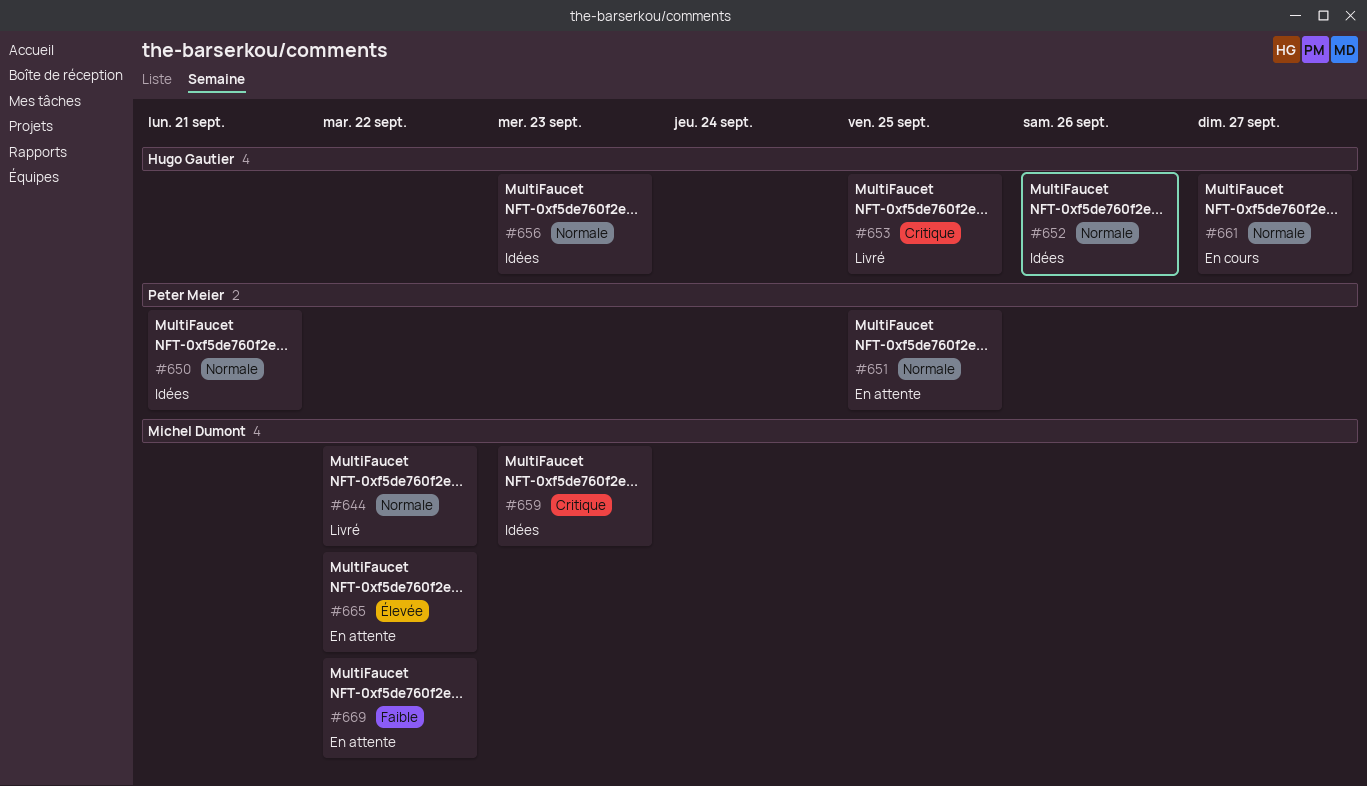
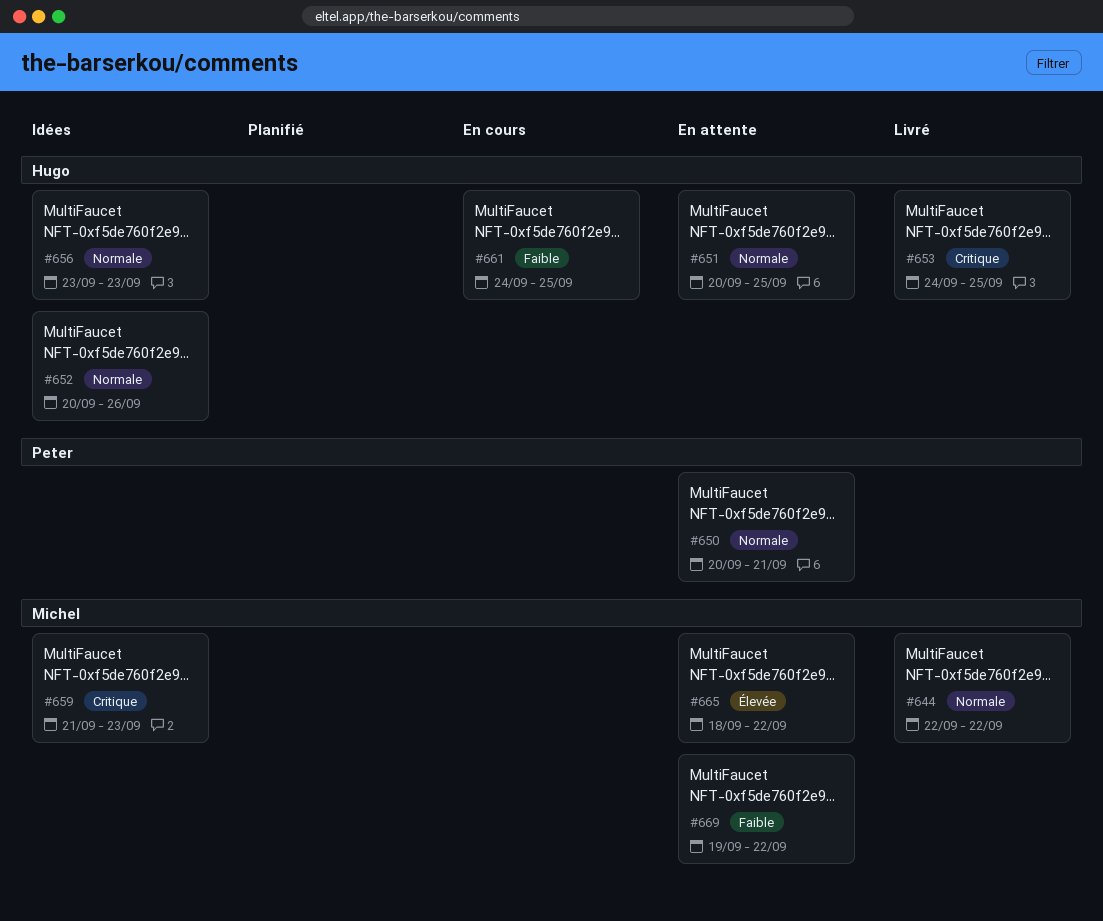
#650, status: Idées -> En attente
#651, owner: Peter Meier -> Hugo Gautier
#661, priority: Normale -> Faible
#661, due: Sep 27 -> Sep 25

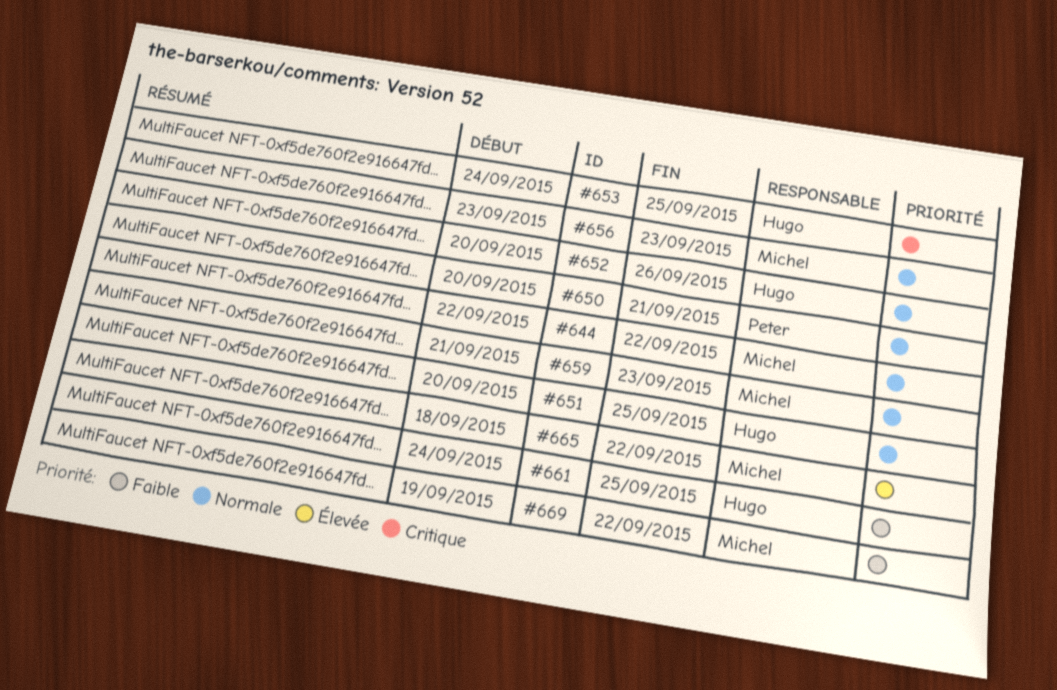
#656, owner: Hugo -> Michel
#659, priority: Critique -> Normale

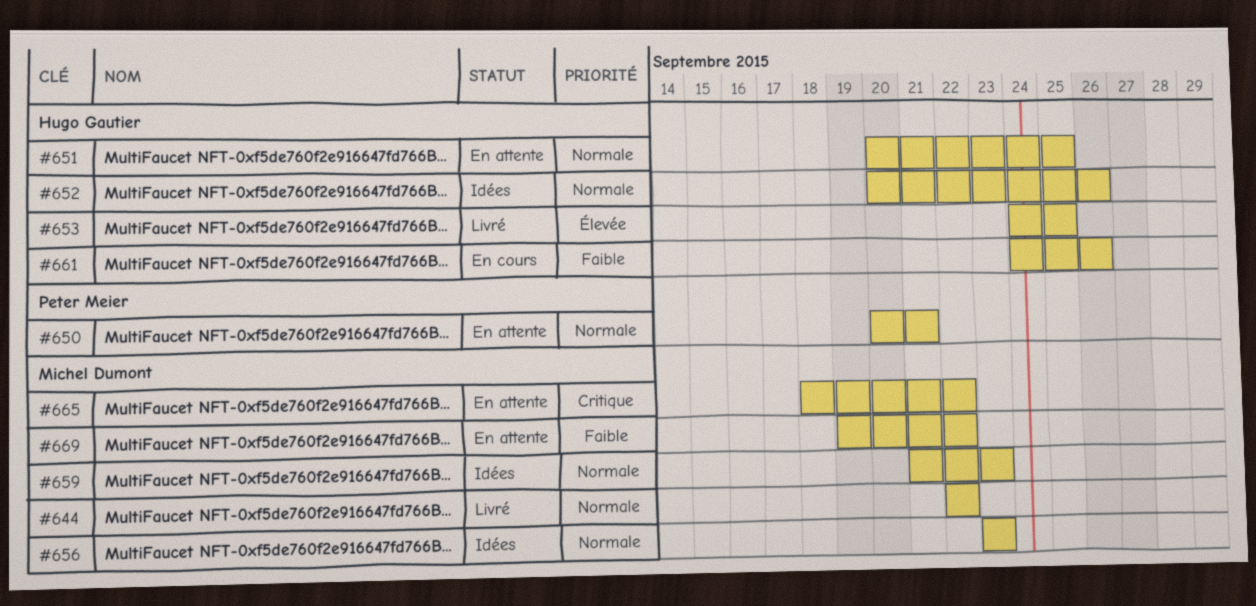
#653, priority: Critique -> Élevée
#661, due: Sep 25 -> Sep 26
#665, priority: Élevée -> Critique

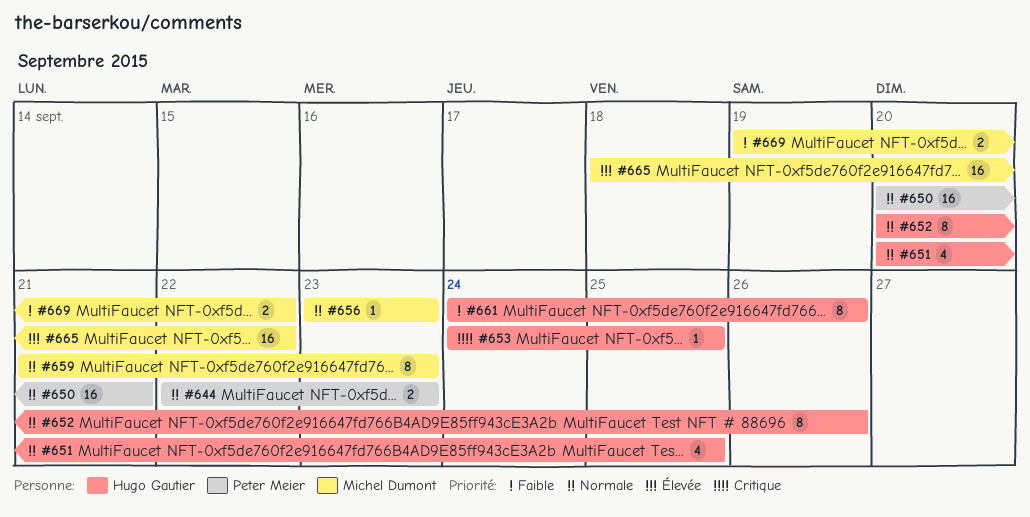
#644, owner: Michel Dumont -> Peter Meier
#644, due: Sep 22 -> Sep 23
#653, priority: Élevée -> Critique
#665, priority: Critique -> Élevée

